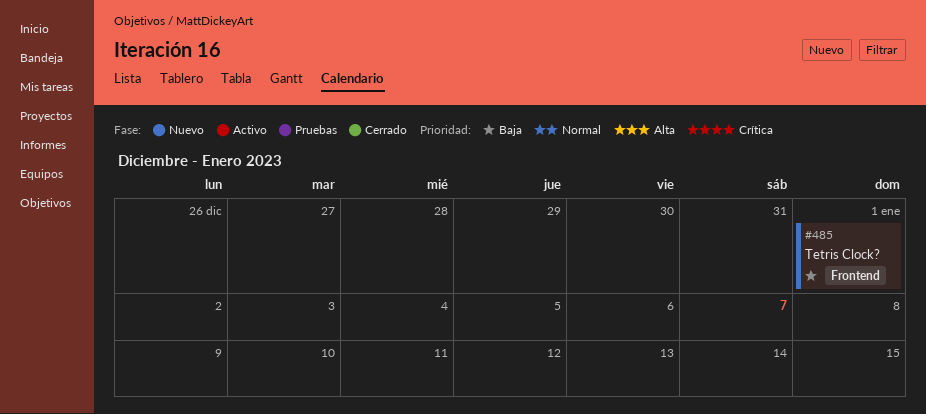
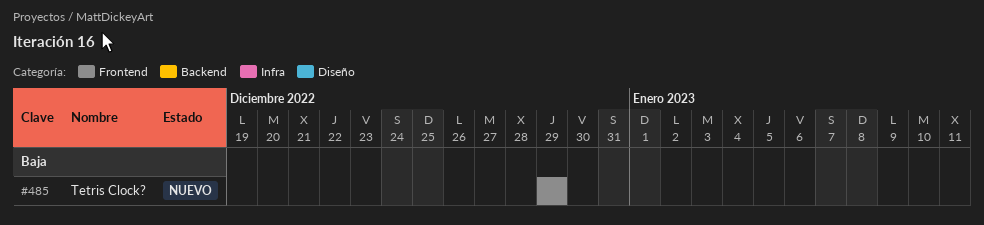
#485, due: Jan 1 -> Dec 29

